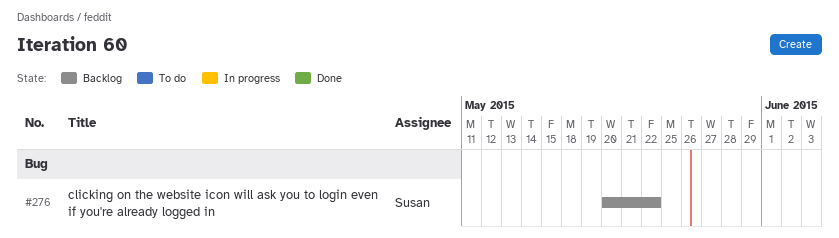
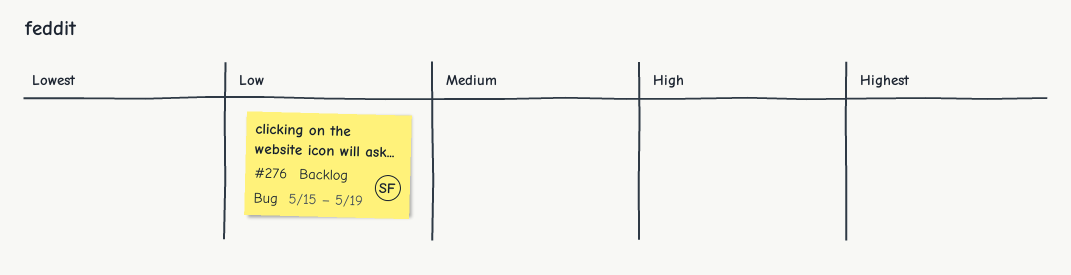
#276, start: May 20 -> May 15
#276, due: May 22 -> May 19

